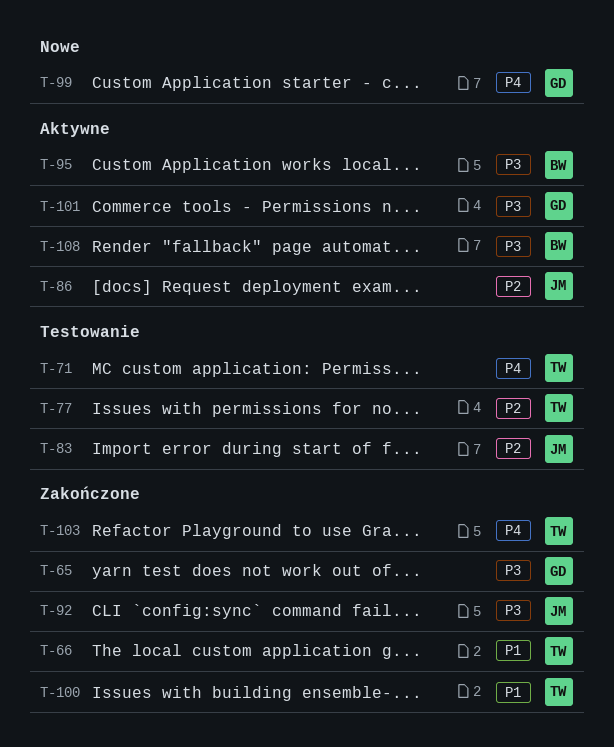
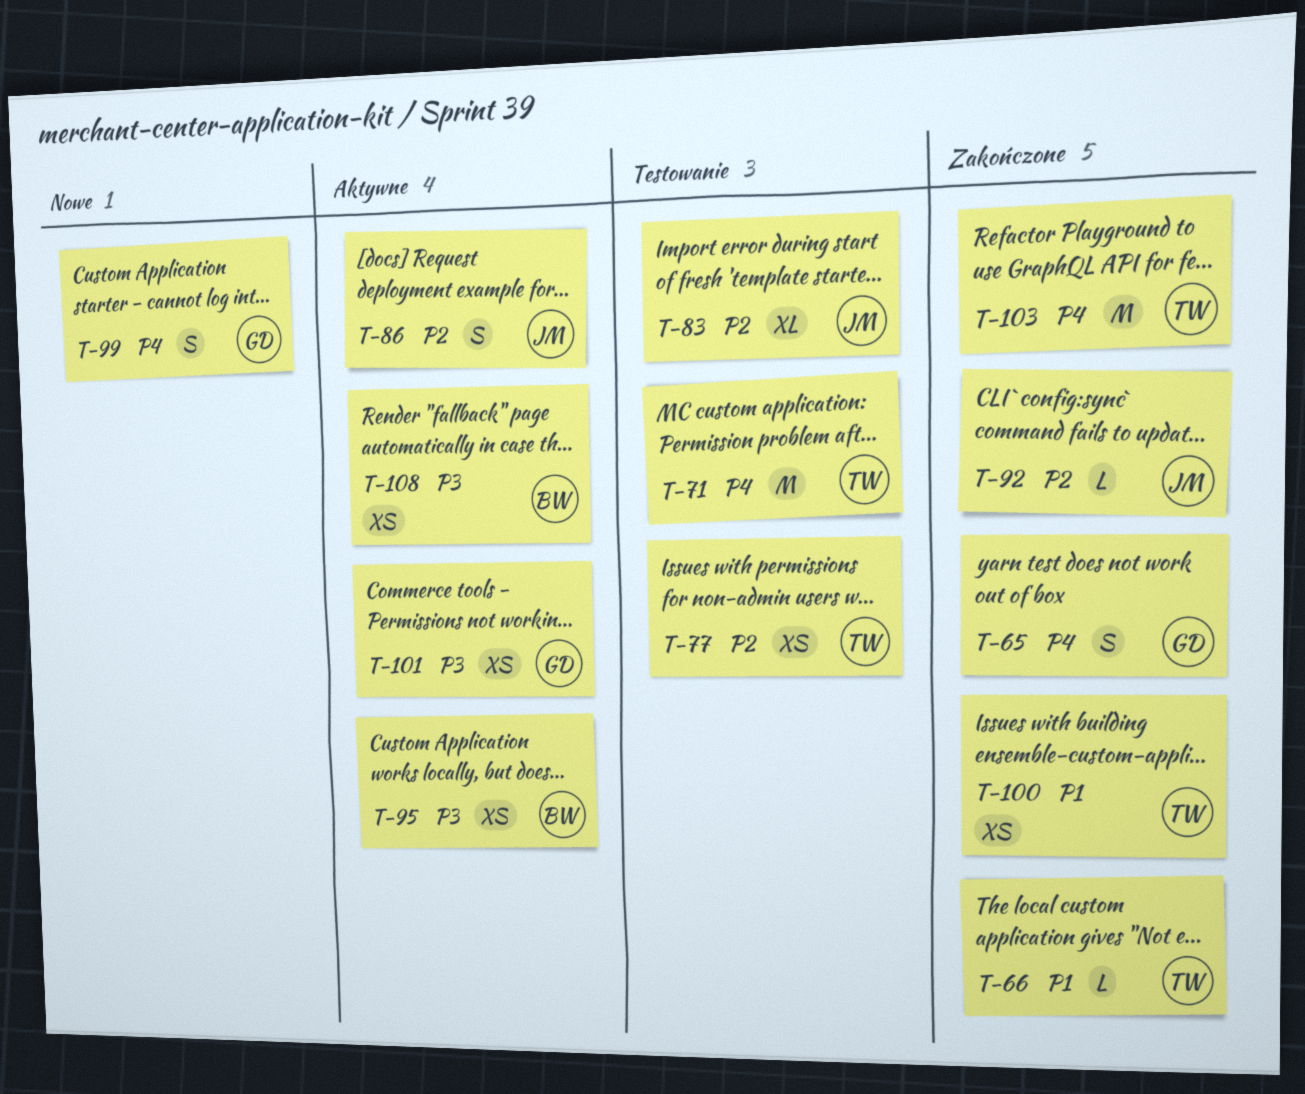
T-65, priority: P3 -> P4
T-92, priority: P3 -> P2

